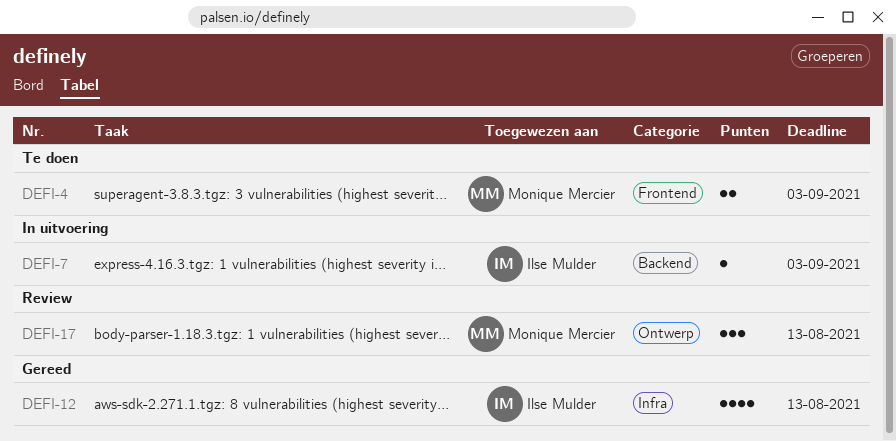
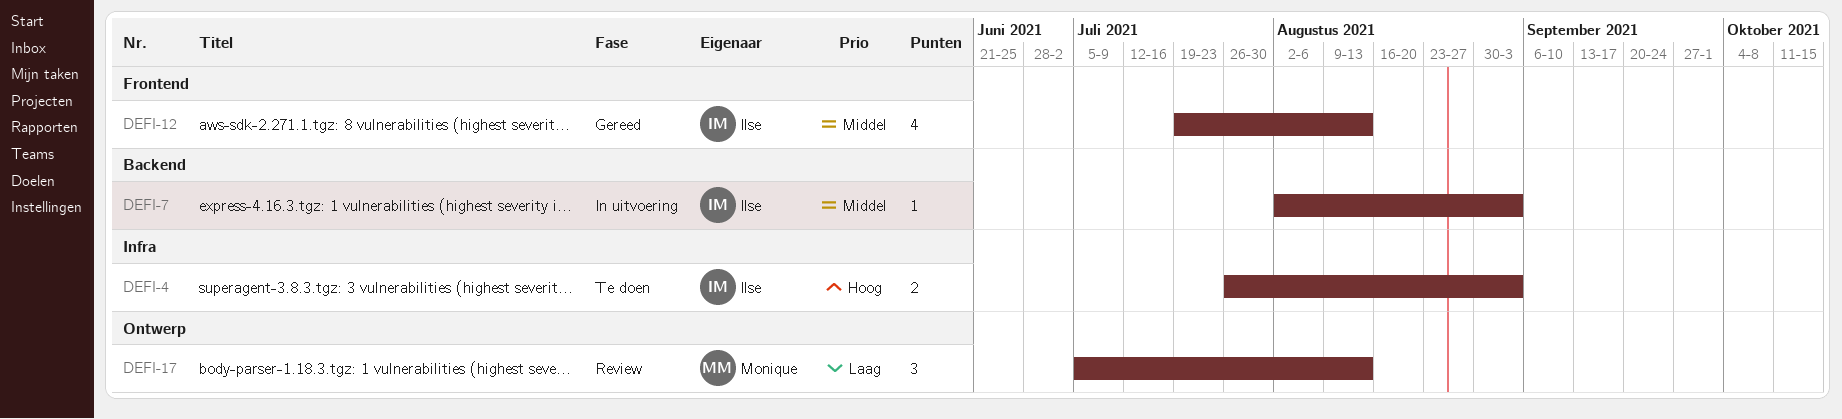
DEFI-4, owner: Monique Mercier -> Ilse Mulder
DEFI-4, label: Frontend -> Infra
DEFI-12, label: Infra -> Frontend

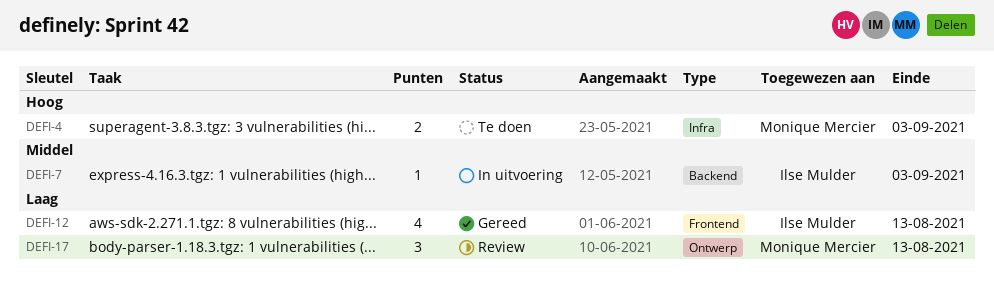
DEFI-4, owner: Ilse Mulder -> Monique Mercier
DEFI-12, priority: Middel -> Laag

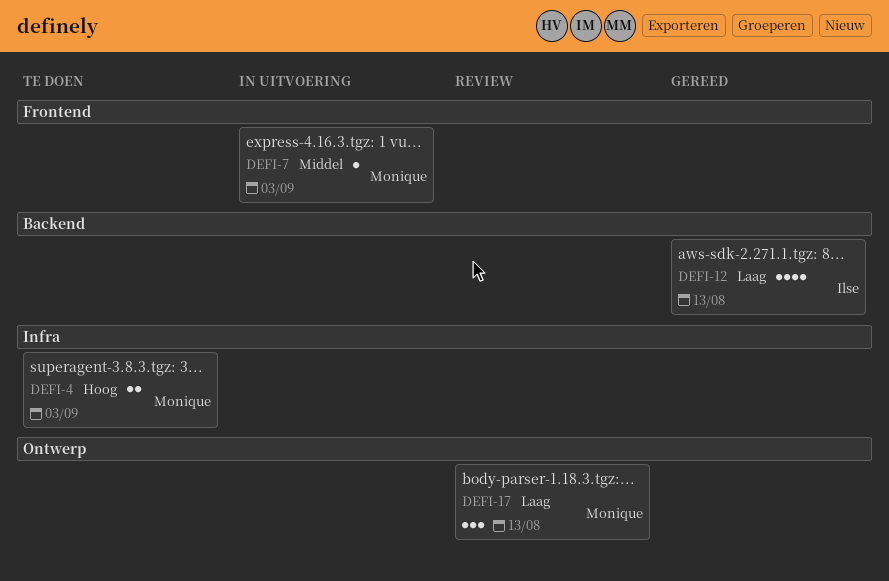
DEFI-7, owner: Ilse Mulder -> Monique Mercier
DEFI-7, label: Backend -> Frontend
DEFI-12, label: Frontend -> Backend

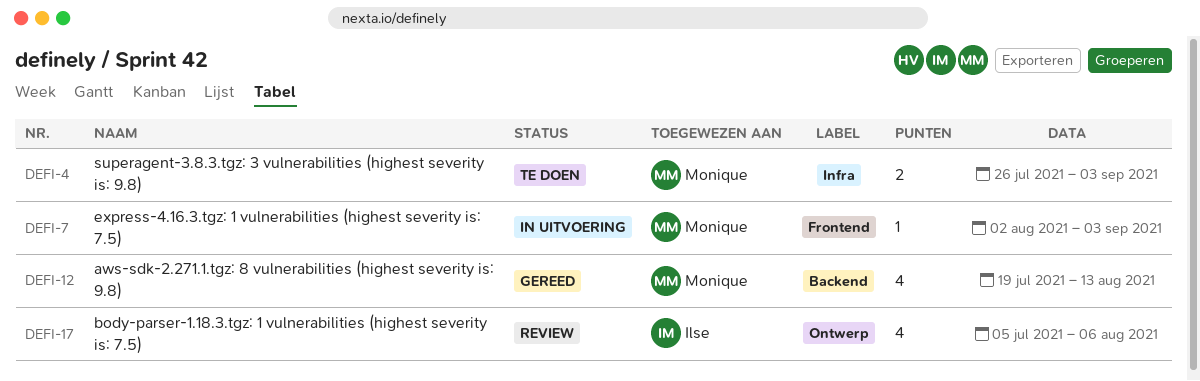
DEFI-12, owner: Ilse -> Monique
DEFI-17, owner: Monique -> Ilse
DEFI-17, estimate: 3 -> 4
DEFI-17, due: Aug 13 -> Aug 6

